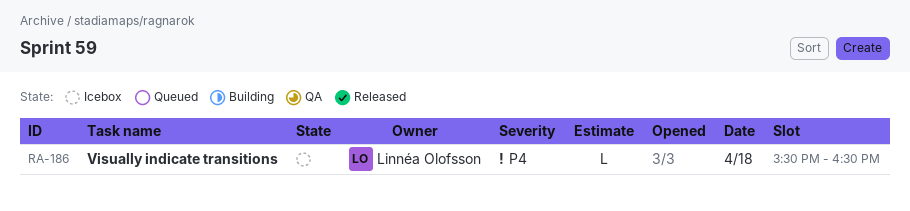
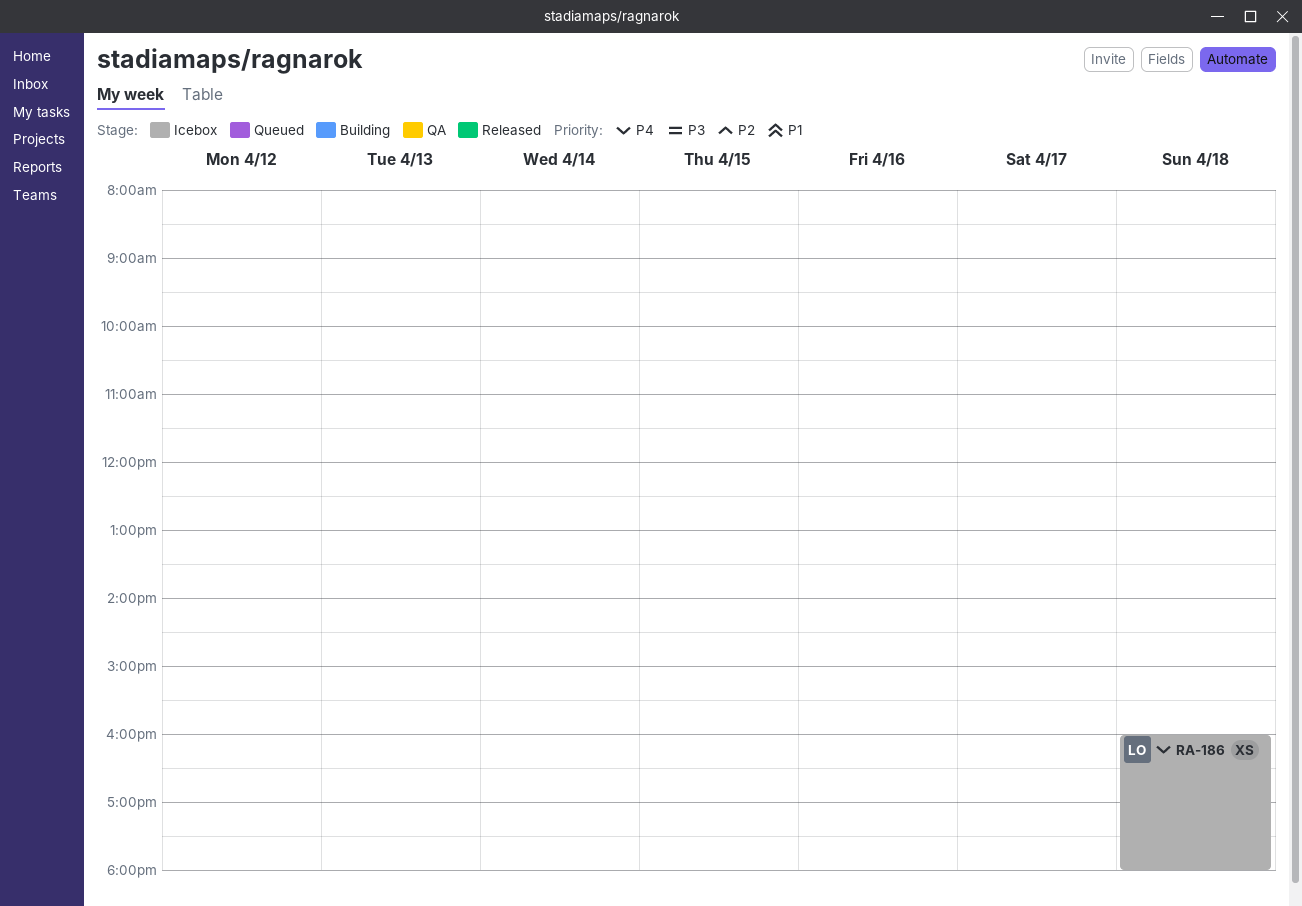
RA-186, estimate: L -> XS
RA-186, begins: 15:30 -> 16:00
RA-186, ends: 16:30 -> 18:00

